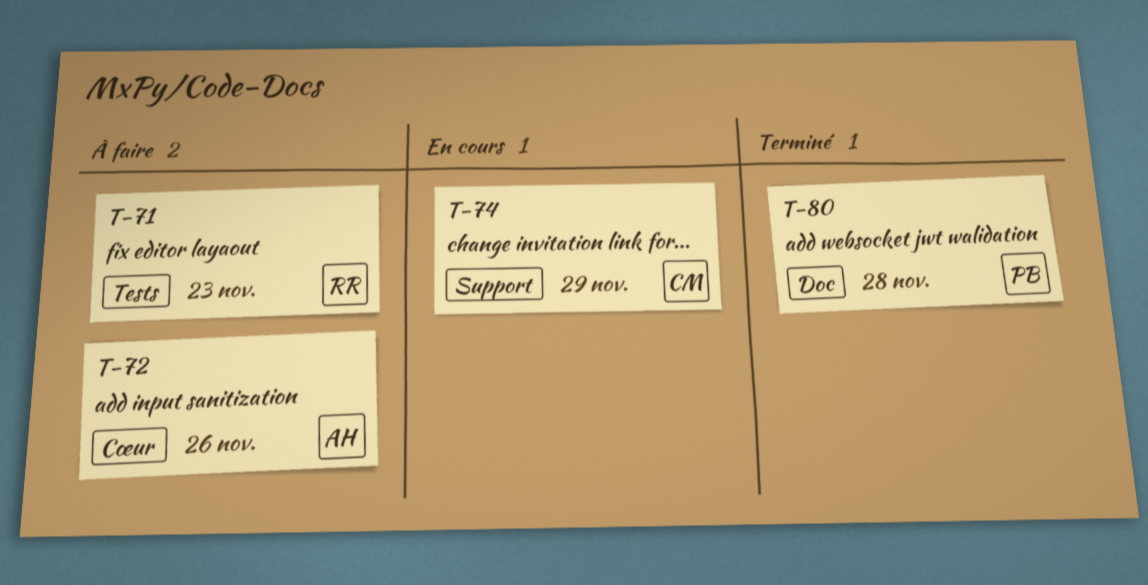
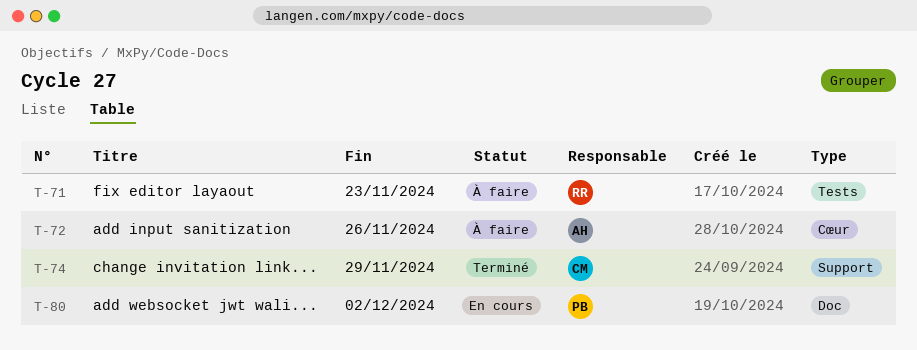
T-74, status: En cours -> Terminé
T-80, status: Terminé -> En cours
T-80, due: Nov 28 -> Dec 2

